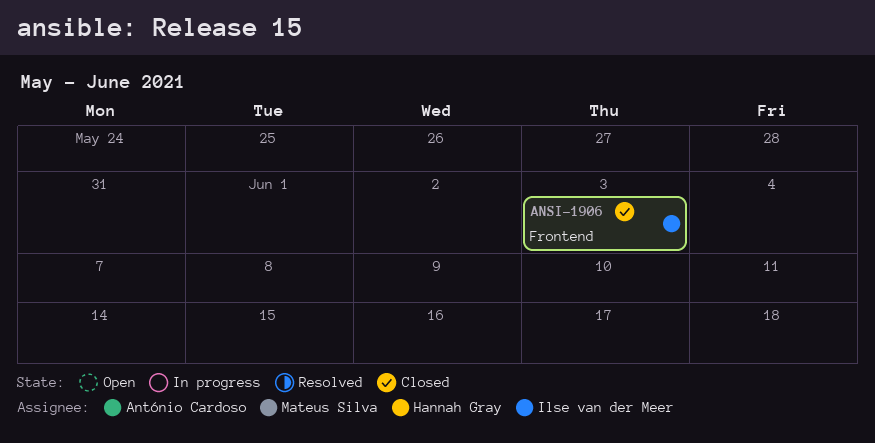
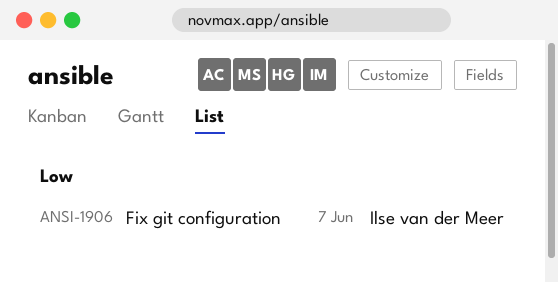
ANSI-1906, due: Jun 3 -> Jun 7

